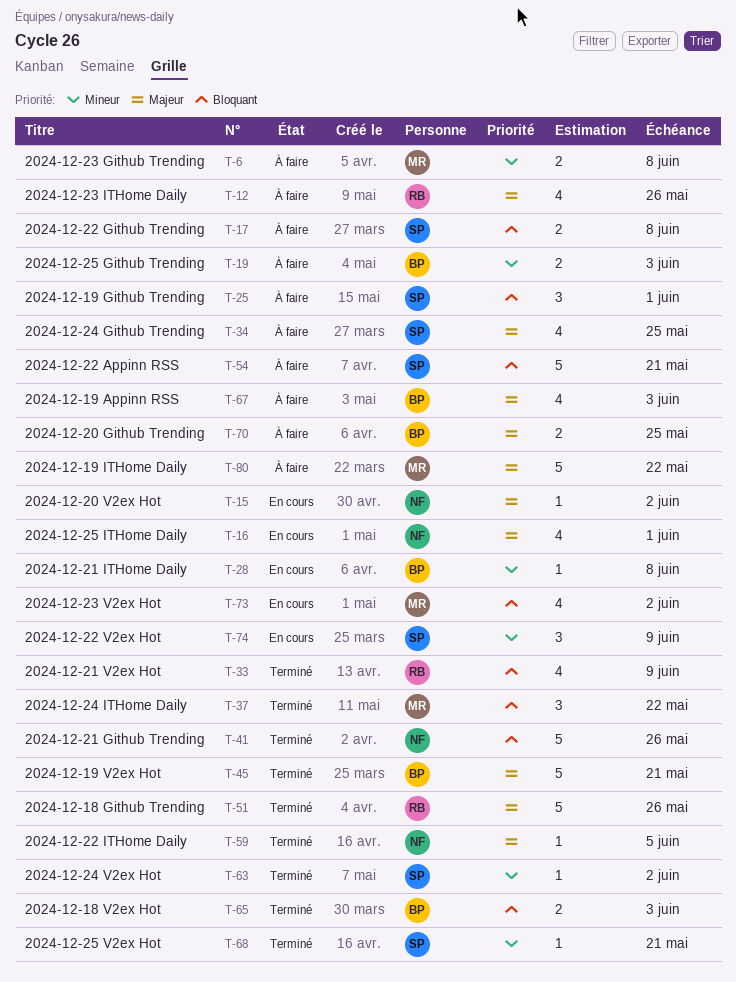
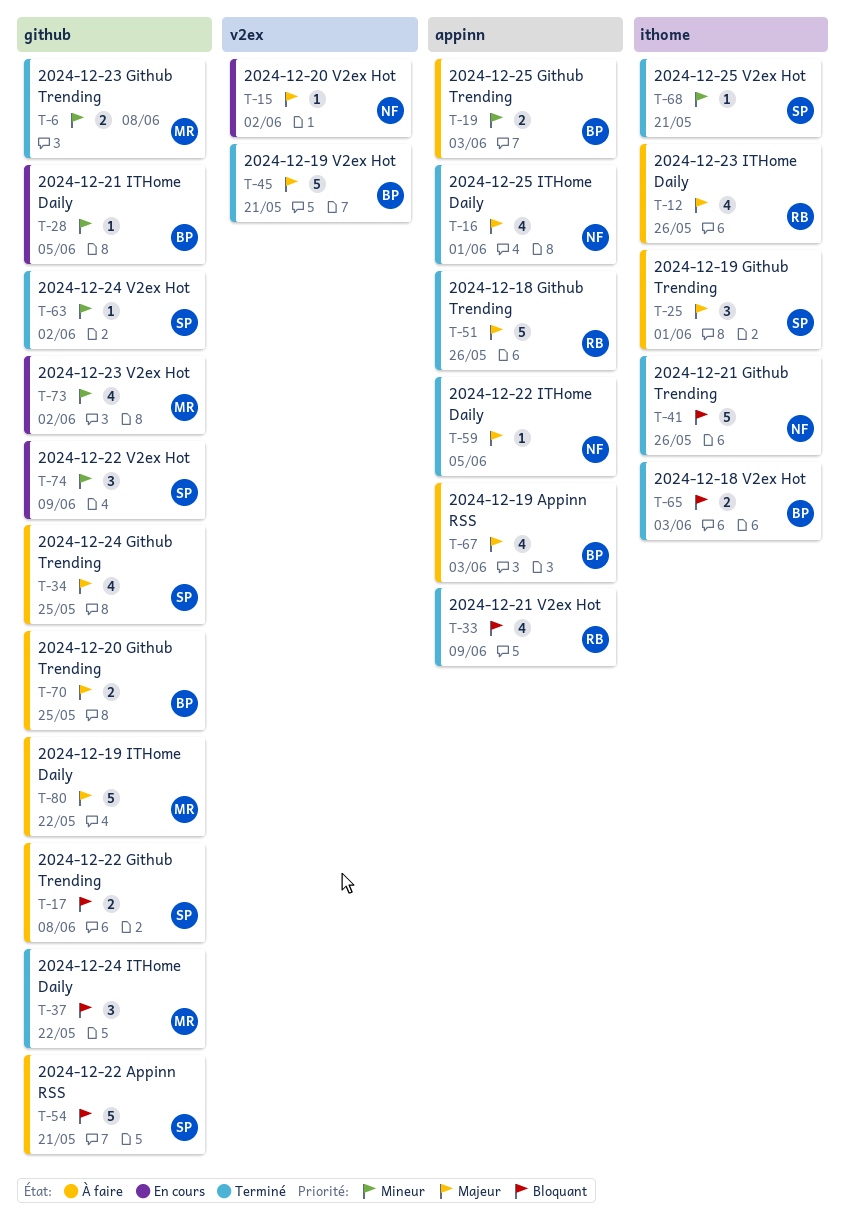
T-6, status: À faire -> Terminé
T-16, status: En cours -> Terminé
T-25, priority: Bloquant -> Majeur
T-28, due: Jun 8 -> Jun 5
T-73, priority: Bloquant -> Mineur

